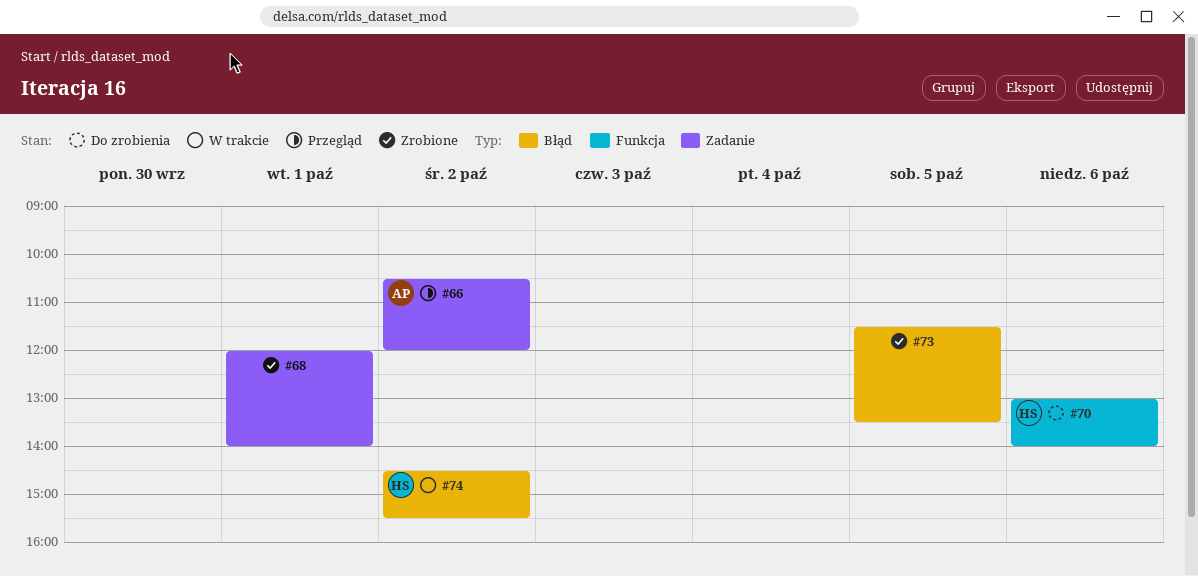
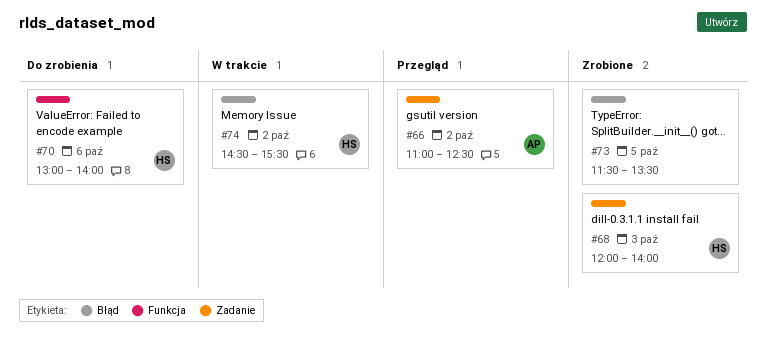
#66, begins: 10:30 -> 11:00
#66, ends: 12:00 -> 12:30
#68, owner: none -> HS
#68, day: Oct 1 -> Oct 3

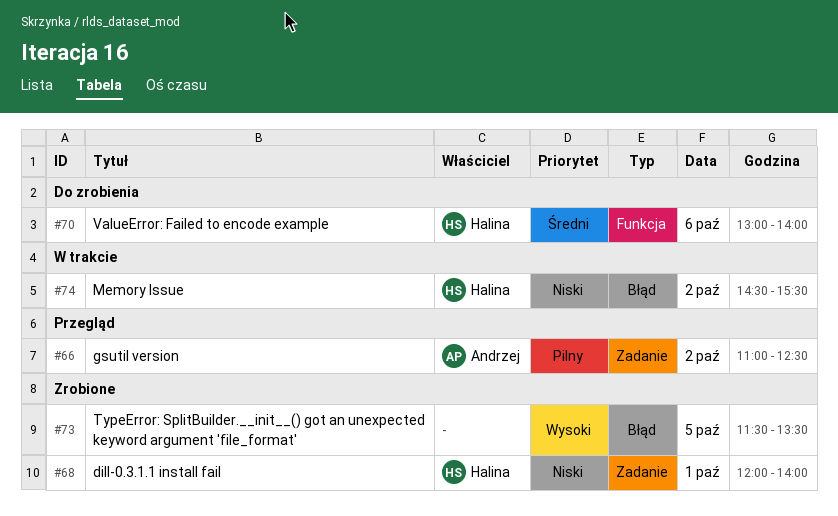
#68, day: Oct 3 -> Oct 1

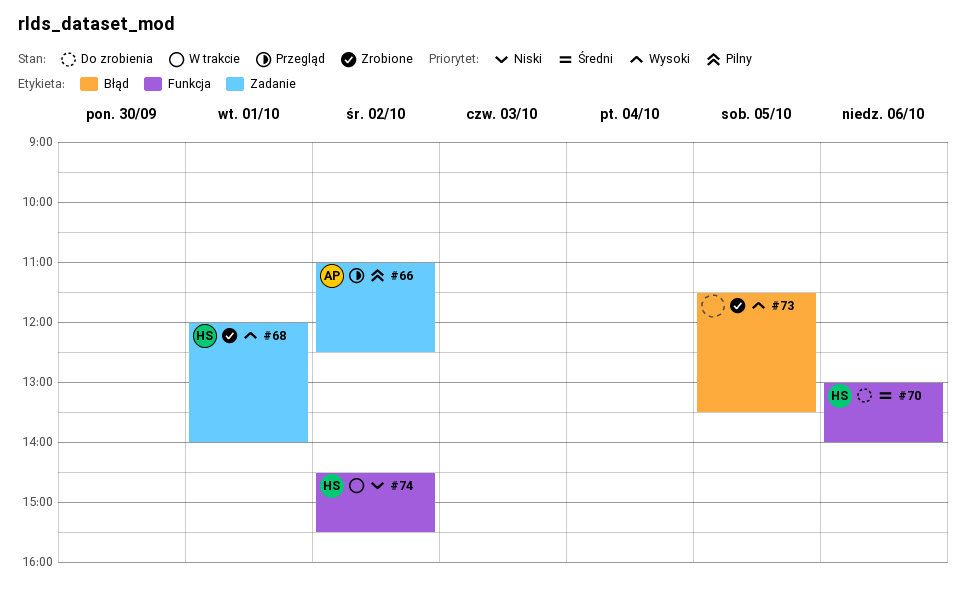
#68, priority: Niski -> Wysoki
#74, label: Błąd -> Funkcja

